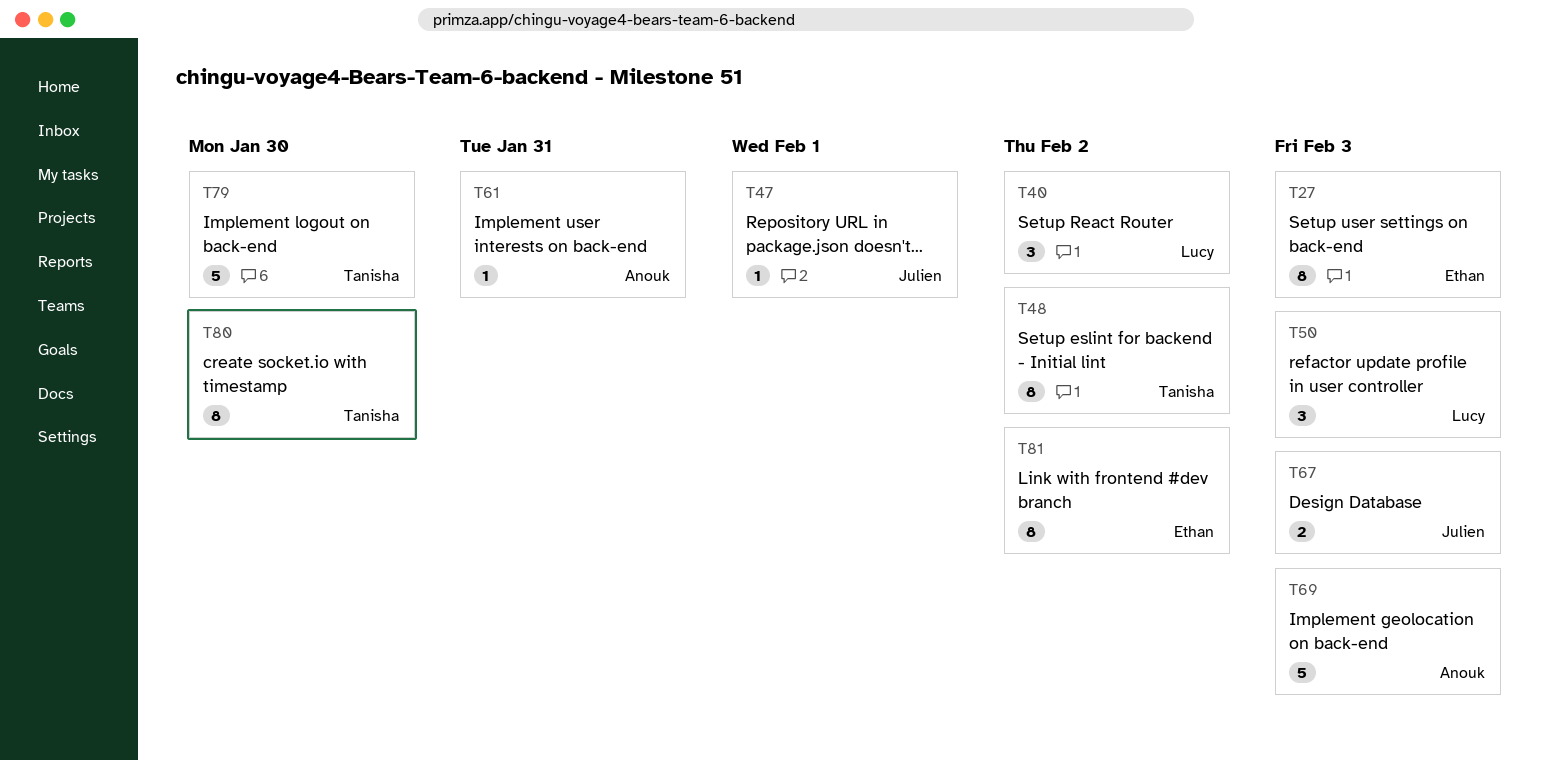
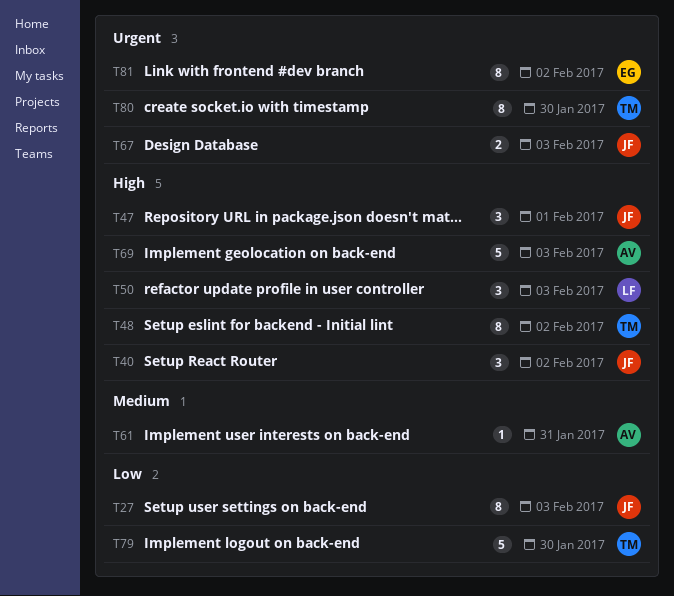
T27, owner: Ethan -> Julien
T40, owner: Lucy -> Julien
T47, estimate: 1 -> 3

